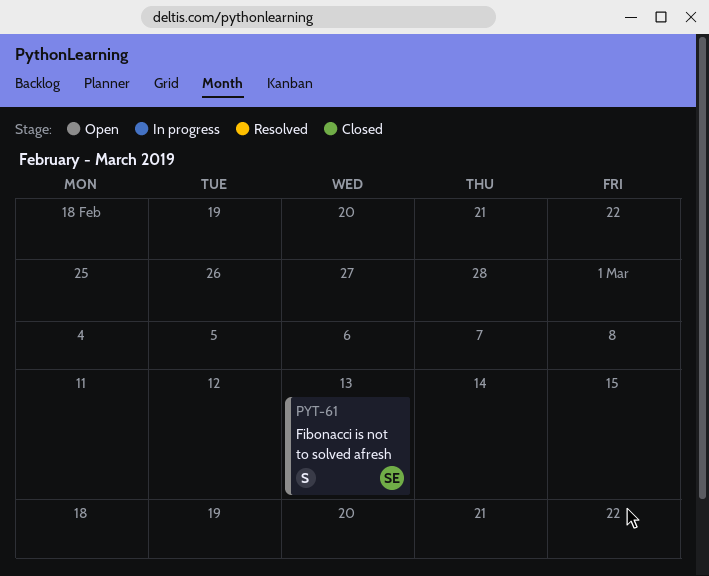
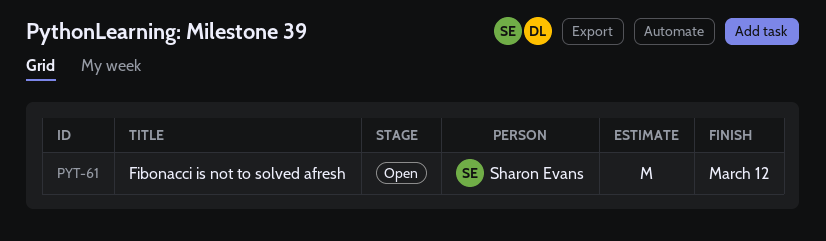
PYT-61, estimate: S -> M
PYT-61, due: Mar 13 -> Mar 12

